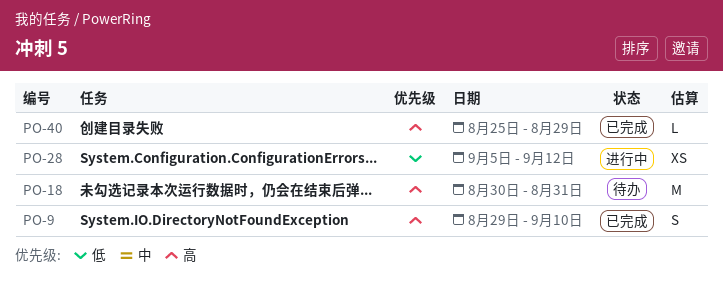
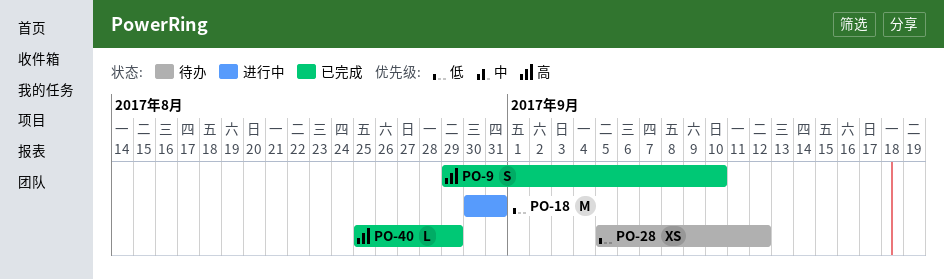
PO-18, status: 待办 -> 进行中
PO-18, priority: 高 -> 低
PO-28, status: 进行中 -> 待办

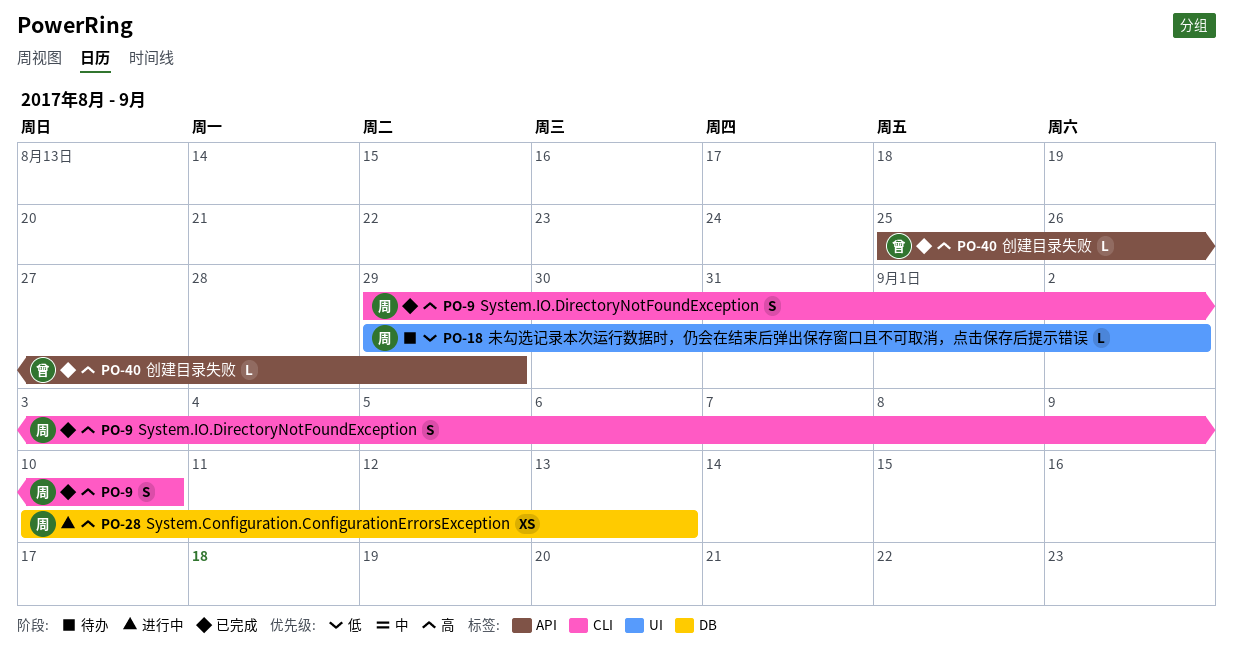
PO-18, status: 进行中 -> 待办
PO-18, estimate: M -> L
PO-18, start: Aug 30 -> Aug 29
PO-18, due: Aug 31 -> Sep 2
PO-28, status: 待办 -> 进行中
PO-28, priority: 低 -> 高
PO-28, start: Sep 5 -> Sep 10
PO-28, due: Sep 12 -> Sep 13

